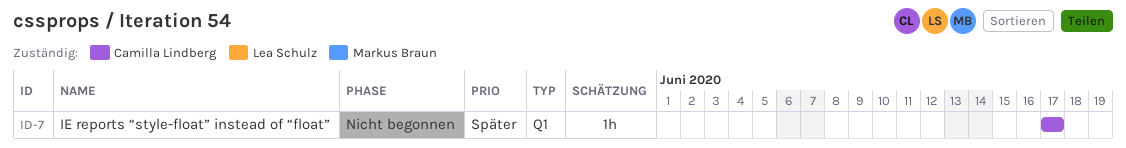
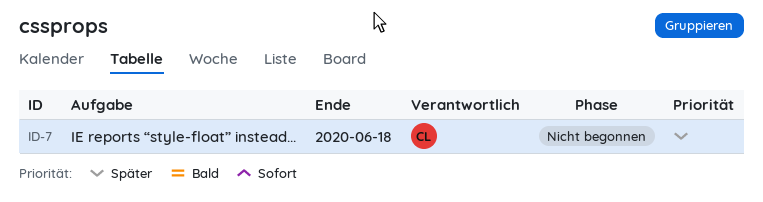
ID-7, due: Jun 17 -> Jun 18

